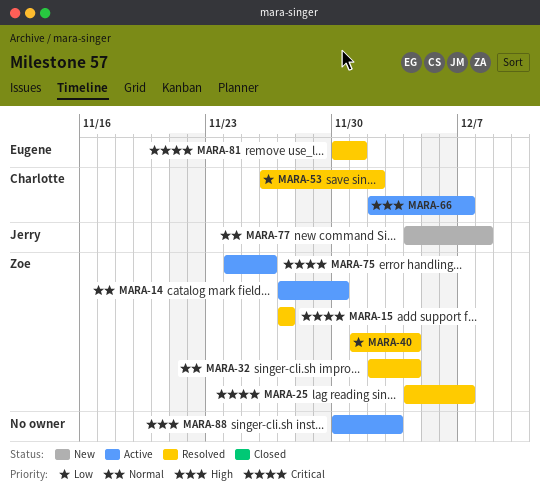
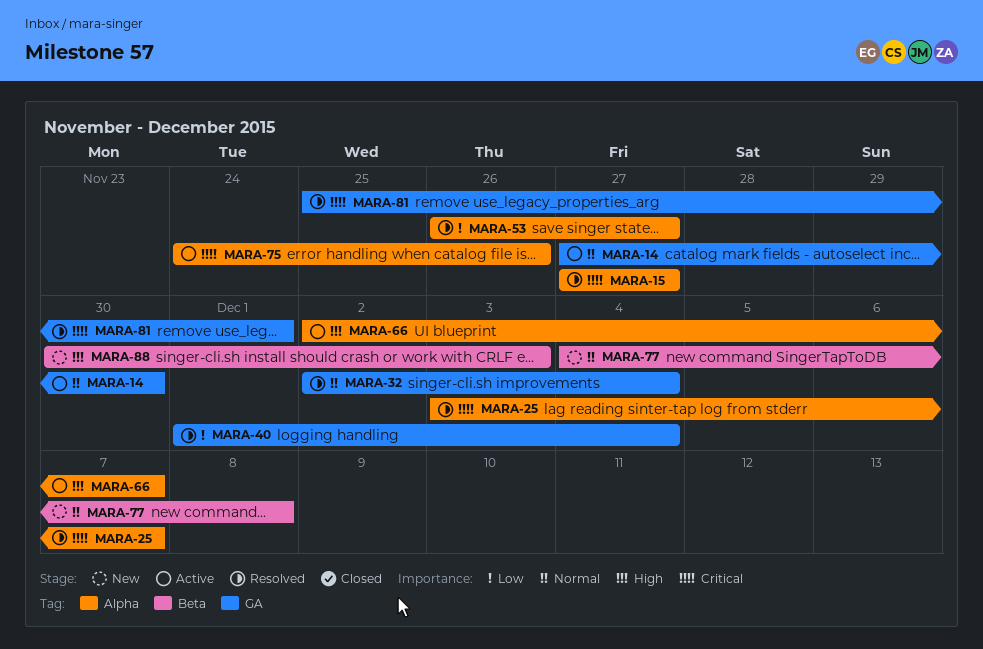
MARA-25, start: Dec 4 -> Dec 3
MARA-53, due: Dec 2 -> Nov 27
MARA-81, start: Nov 30 -> Nov 25
MARA-88, status: Active -> New

